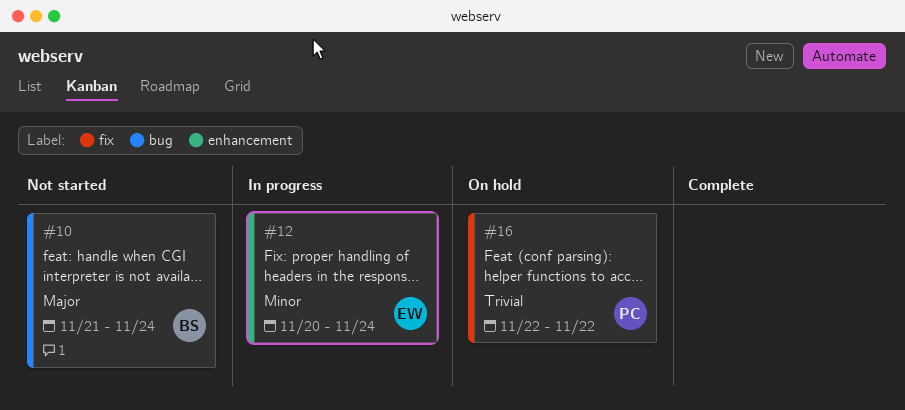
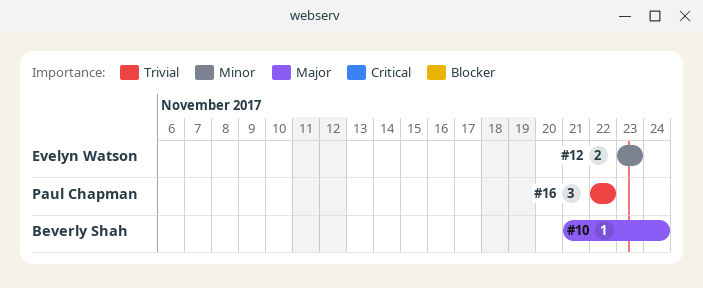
#12, start: Nov 20 -> Nov 23
#12, due: Nov 24 -> Nov 23

